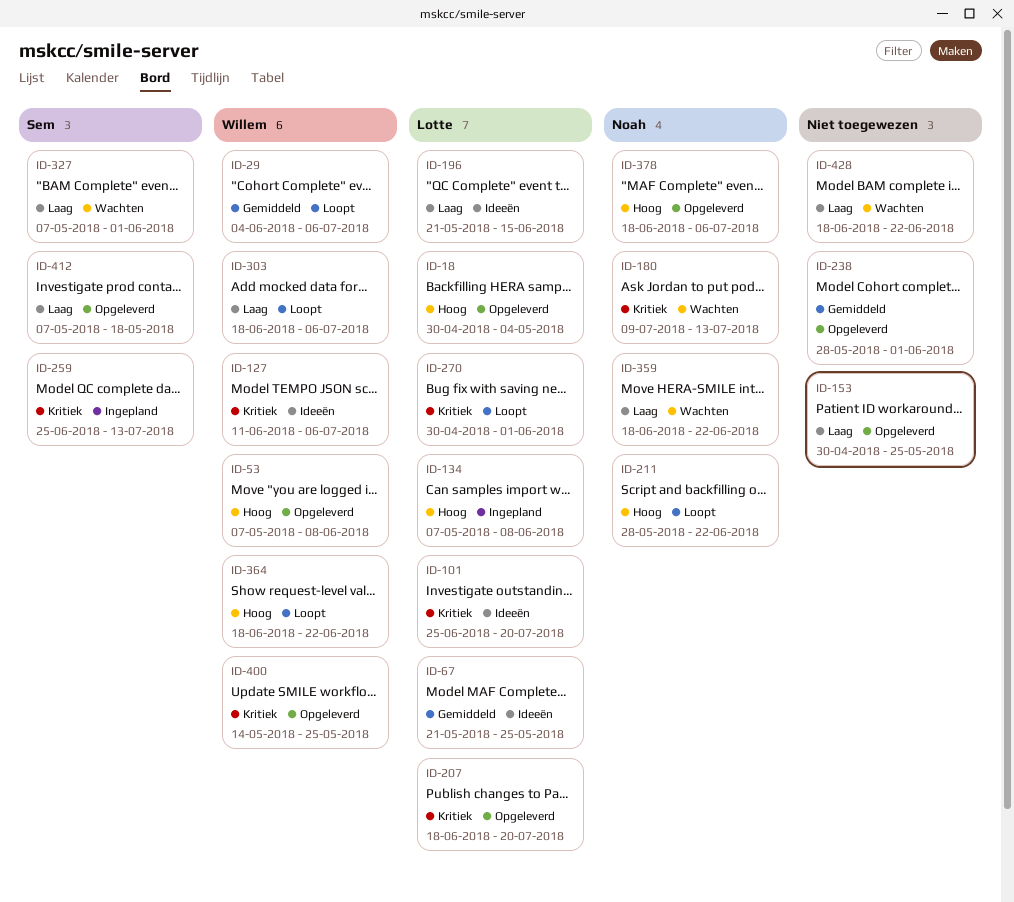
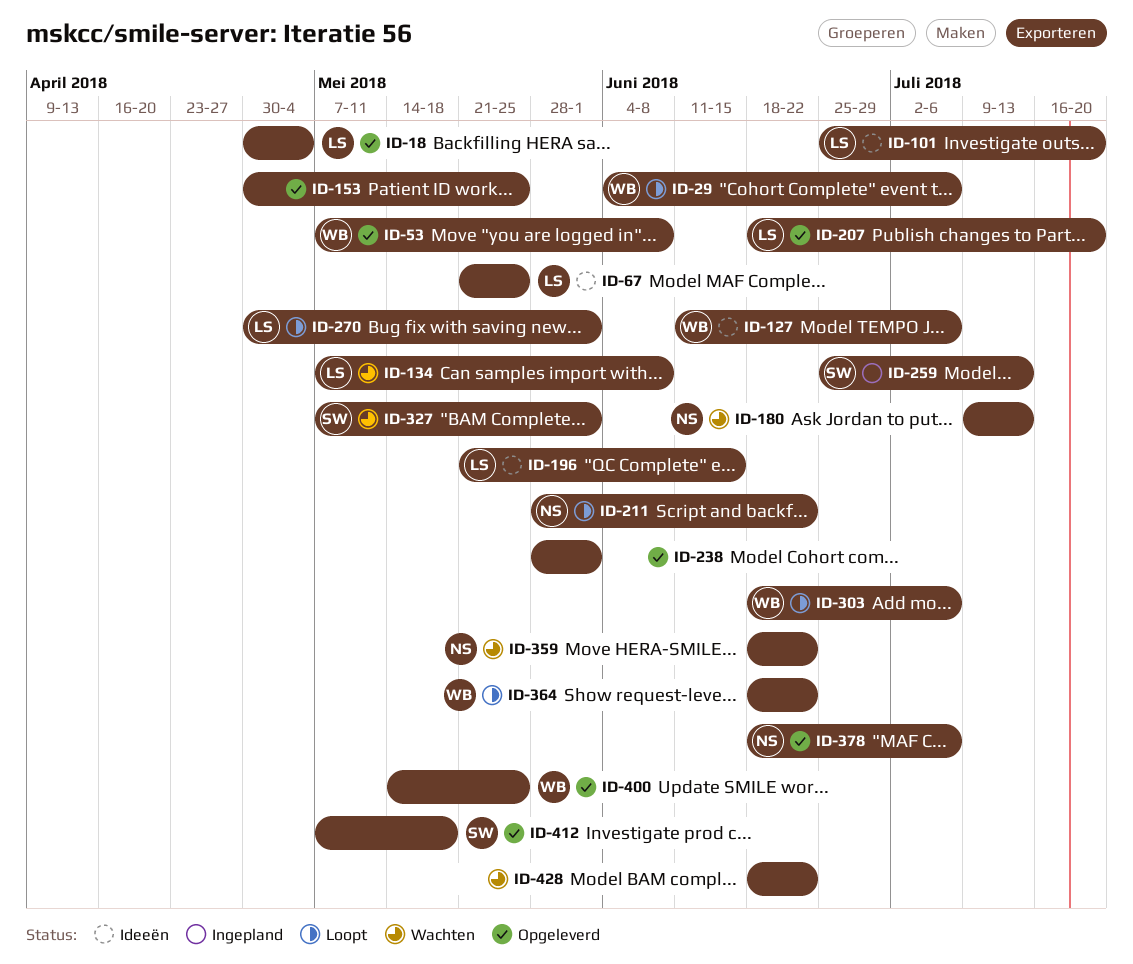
ID-134, status: Ingepland -> Wachten

